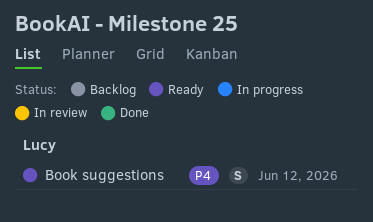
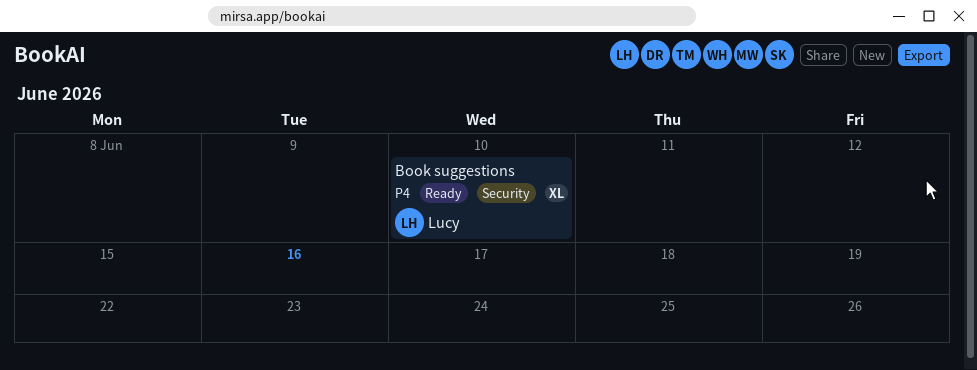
Book suggestions, estimate: S -> XL
Book suggestions, due: Jun 12 -> Jun 10

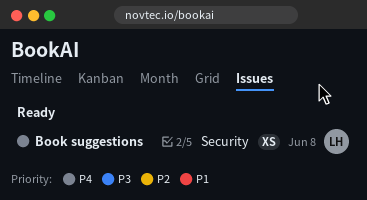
Book suggestions, estimate: XL -> XS
Book suggestions, due: Jun 10 -> Jun 8

